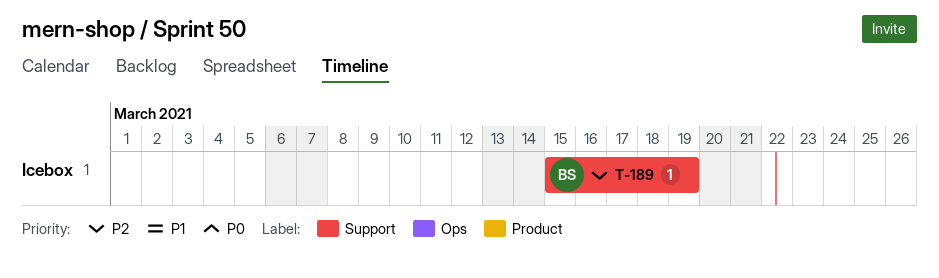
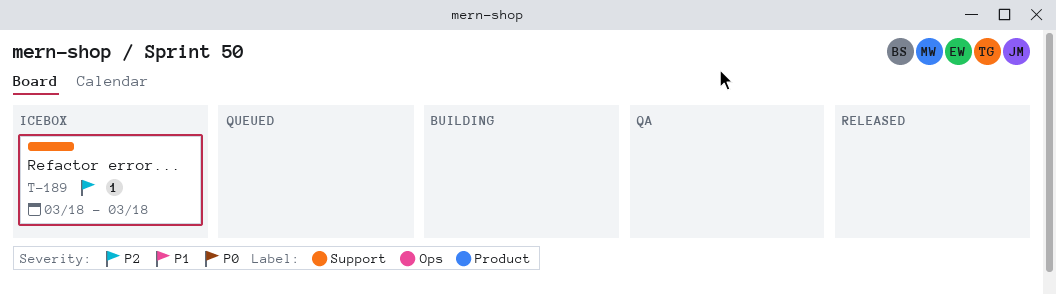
T-189, start: Mar 15 -> Mar 18
T-189, due: Mar 19 -> Mar 18

